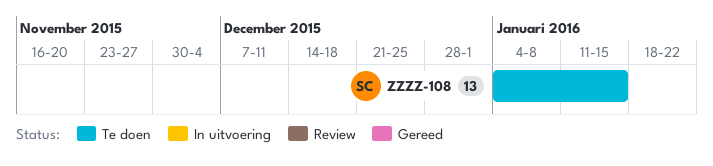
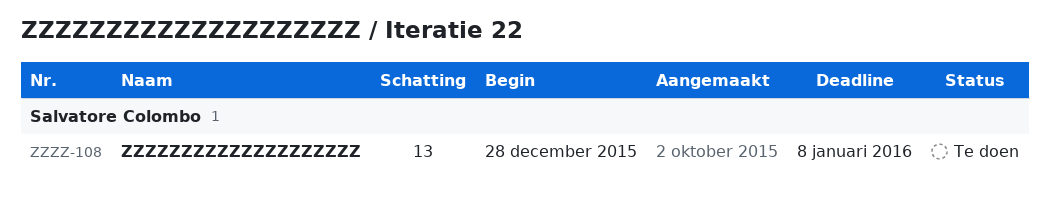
ZZZZ-108, start: Jan 4 -> Dec 28
ZZZZ-108, due: Jan 15 -> Jan 8

